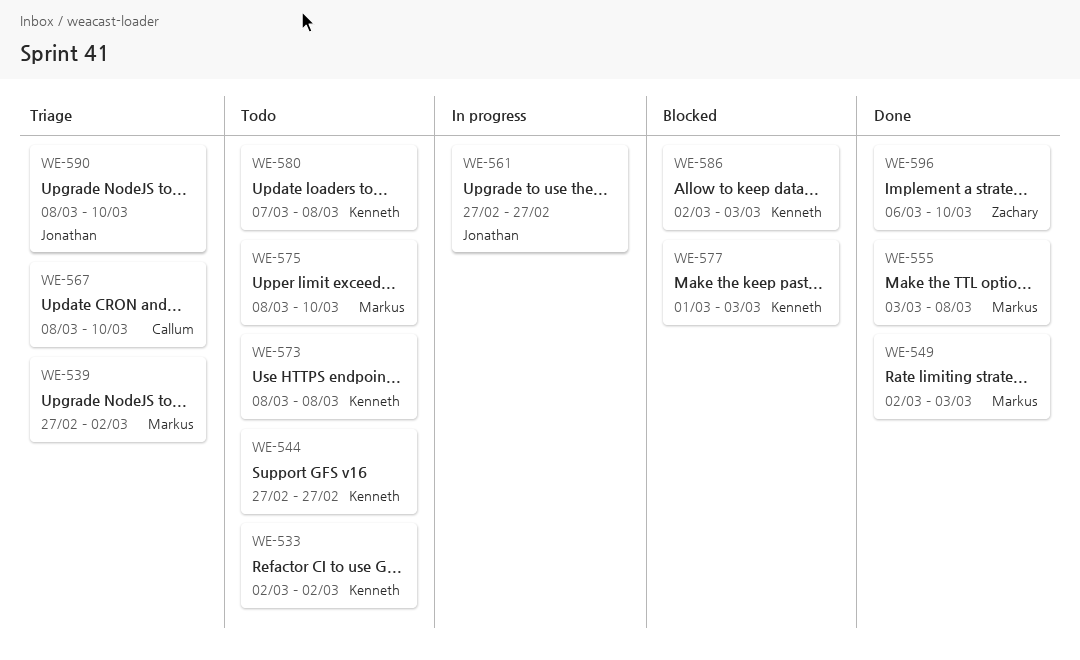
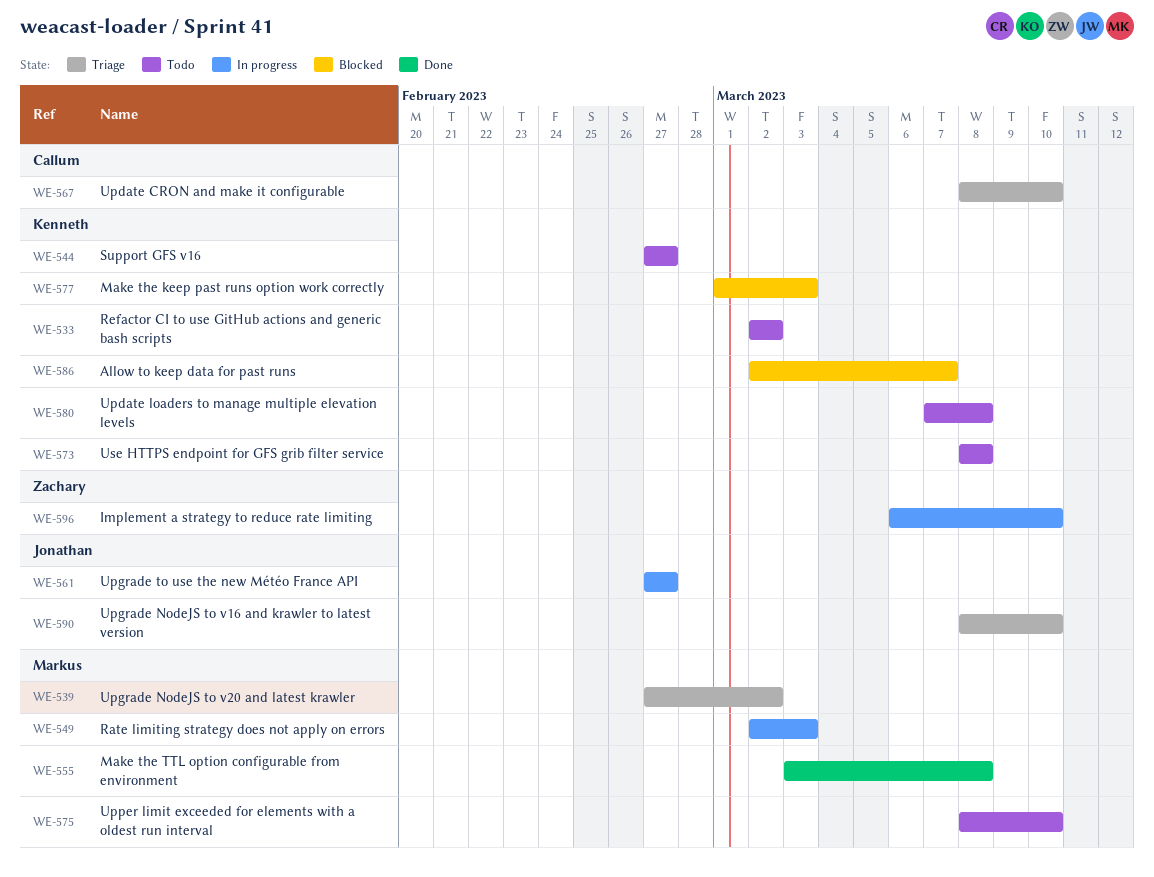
WE-549, status: Done -> In progress
WE-586, due: Mar 3 -> Mar 7
WE-596, status: Done -> In progress

